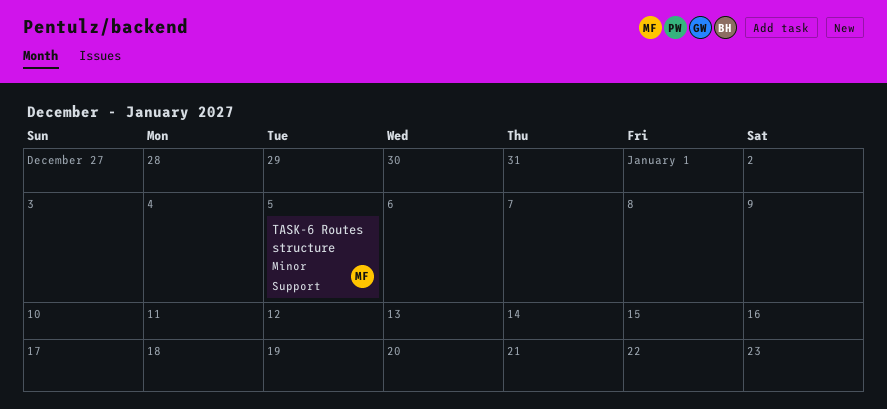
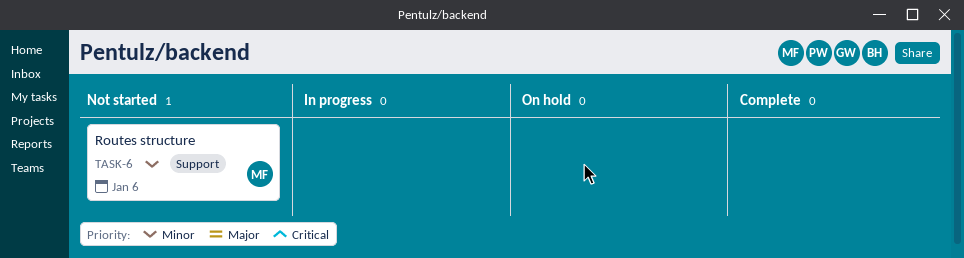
TASK-6, due: Jan 5 -> Jan 6

